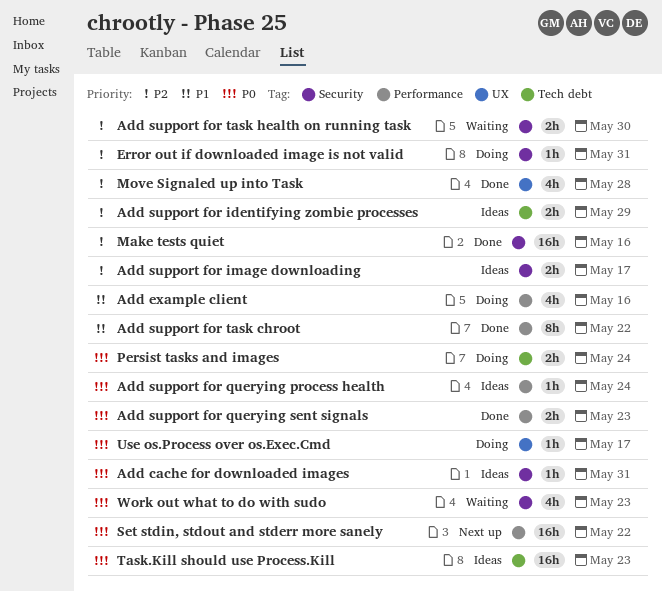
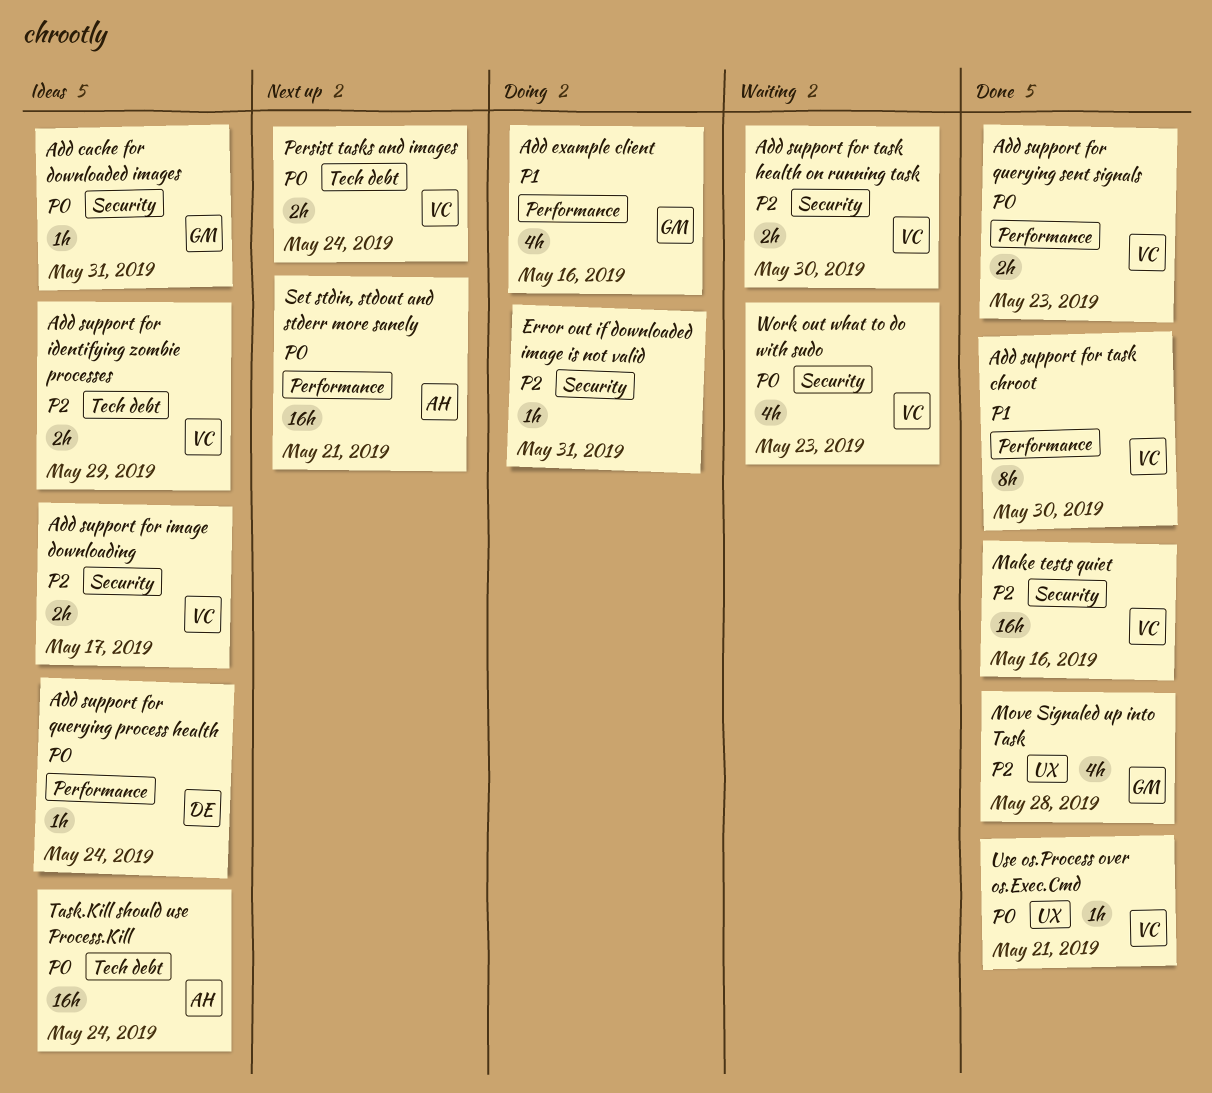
Add support for task chroot, due: May 22 -> May 30
Persist tasks and images, status: Doing -> Next up
Set stdin, stdout and stderr more sanely, due: May 22 -> May 21
Task.Kill should use Process.Kill, due: May 23 -> May 24
Use os.Process over os.Exec.Cmd, status: Doing -> Done
Use os.Process over os.Exec.Cmd, due: May 17 -> May 21

